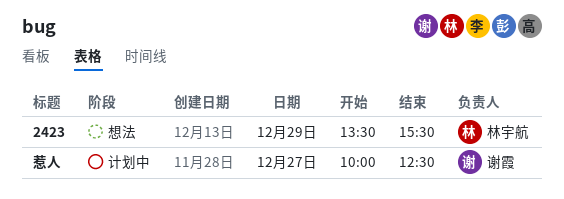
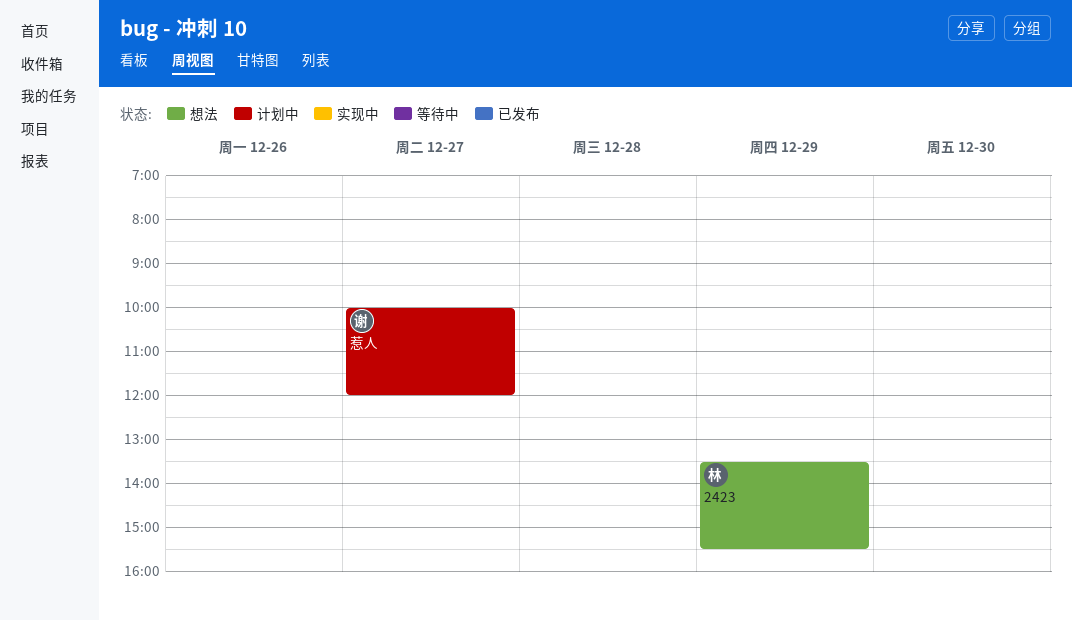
惹人, ends: 12:30 -> 12:00

